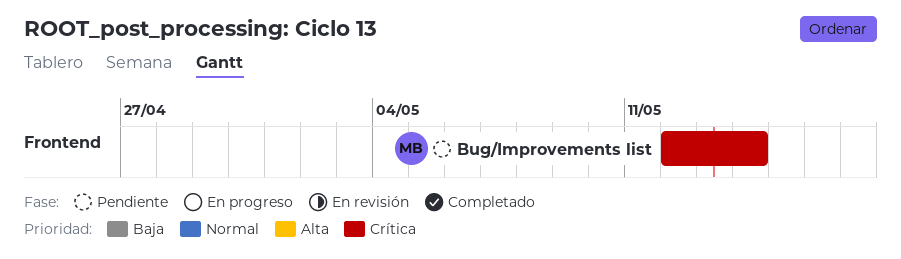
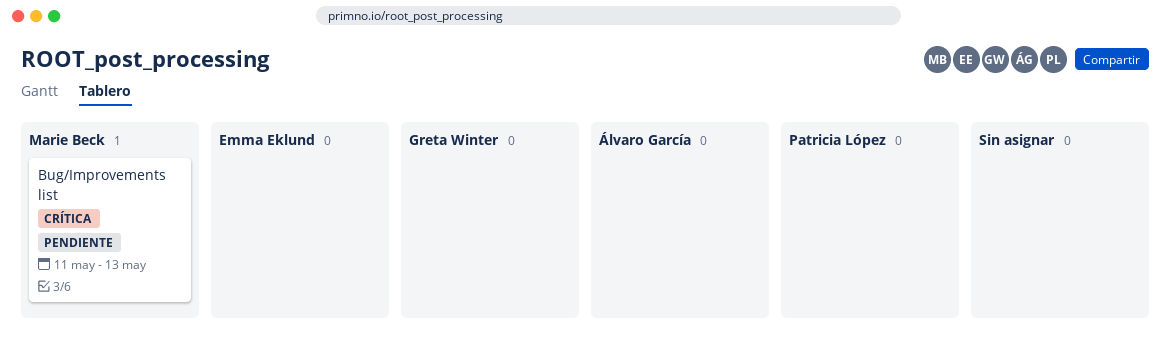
Bug/Improvements list, start: May 12 -> May 11
Bug/Improvements list, due: May 14 -> May 13

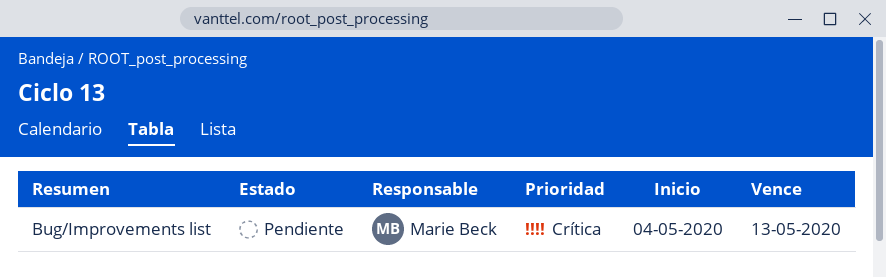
Bug/Improvements list, start: May 11 -> May 4

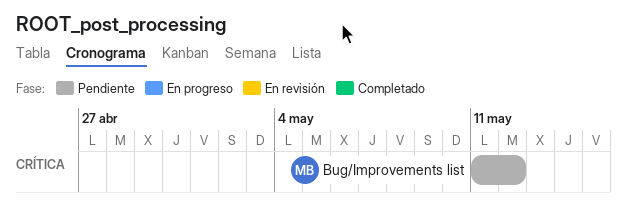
Bug/Improvements list, start: May 4 -> May 11
Bug/Improvements list, due: May 13 -> May 12

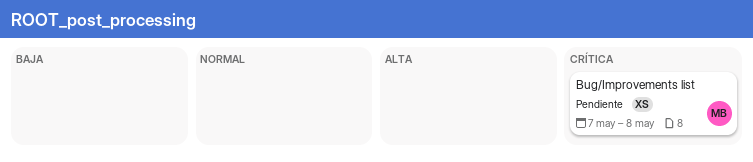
Bug/Improvements list, start: May 11 -> May 7
Bug/Improvements list, due: May 12 -> May 8

